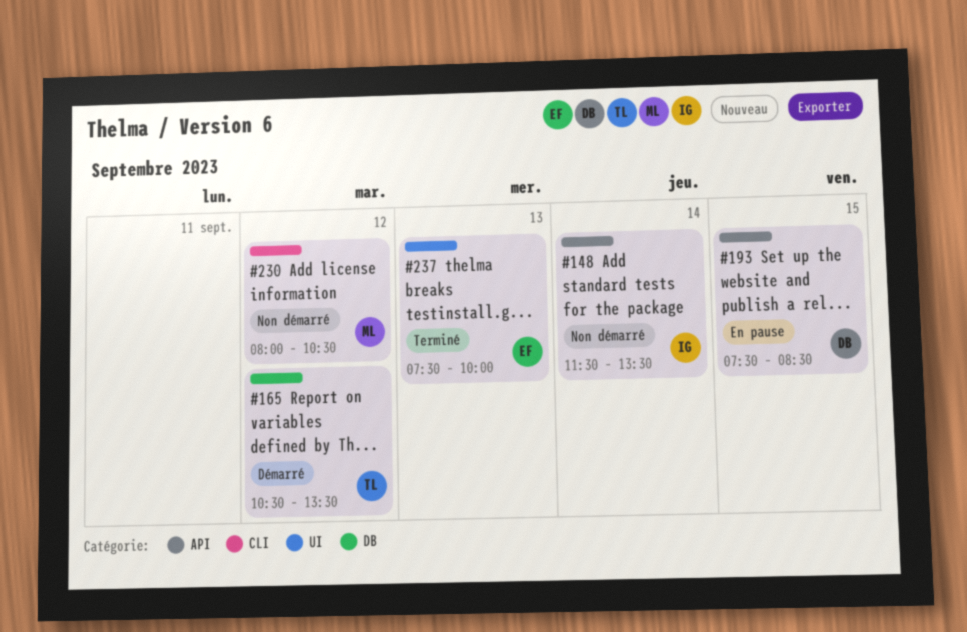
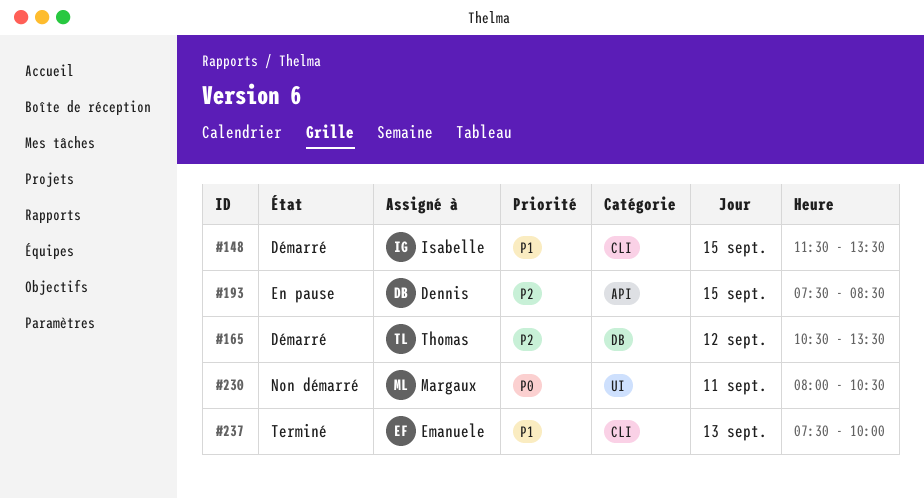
#148, status: Non démarré -> Démarré
#148, label: API -> CLI
#148, day: Sep 14 -> Sep 15
#230, label: CLI -> UI
#230, day: Sep 12 -> Sep 11
#237, label: UI -> CLI

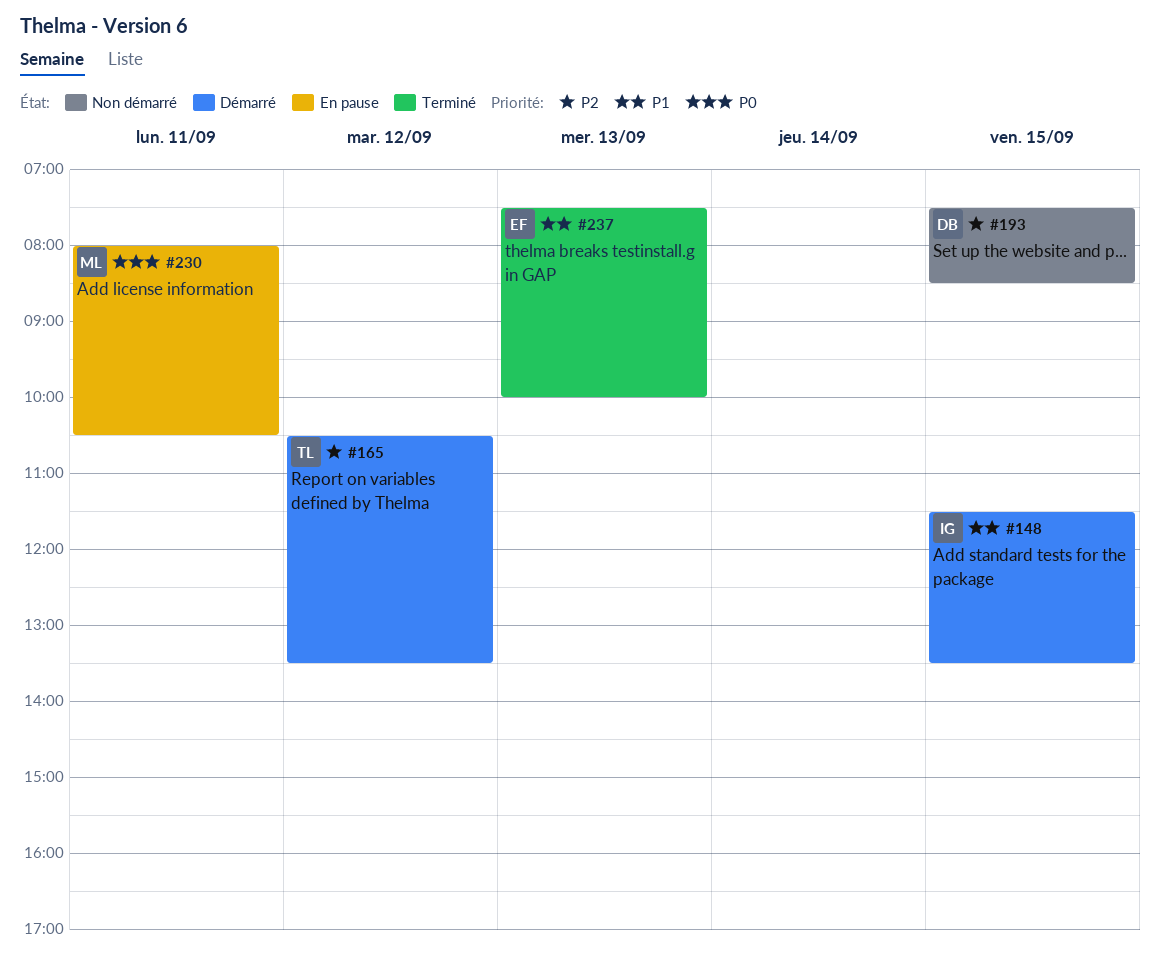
#193, status: En pause -> Non démarré
#230, status: Non démarré -> En pause

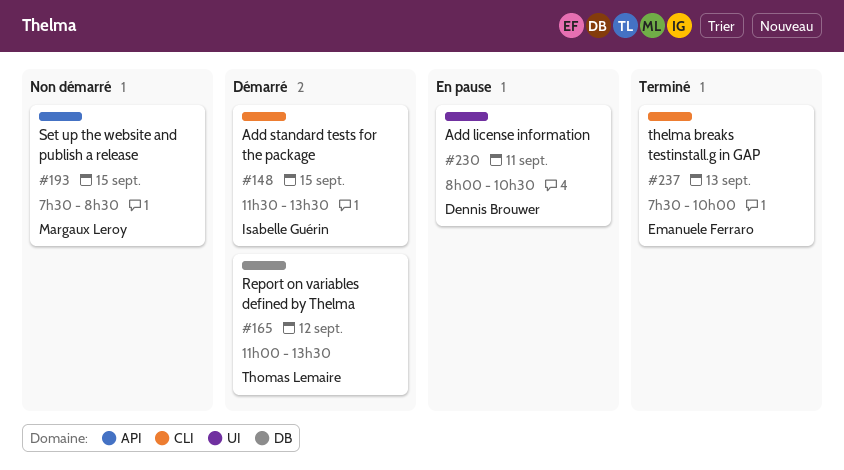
#165, begins: 10:30 -> 11:00
#193, owner: Dennis Brouwer -> Margaux Leroy
#230, owner: Margaux Leroy -> Dennis Brouwer

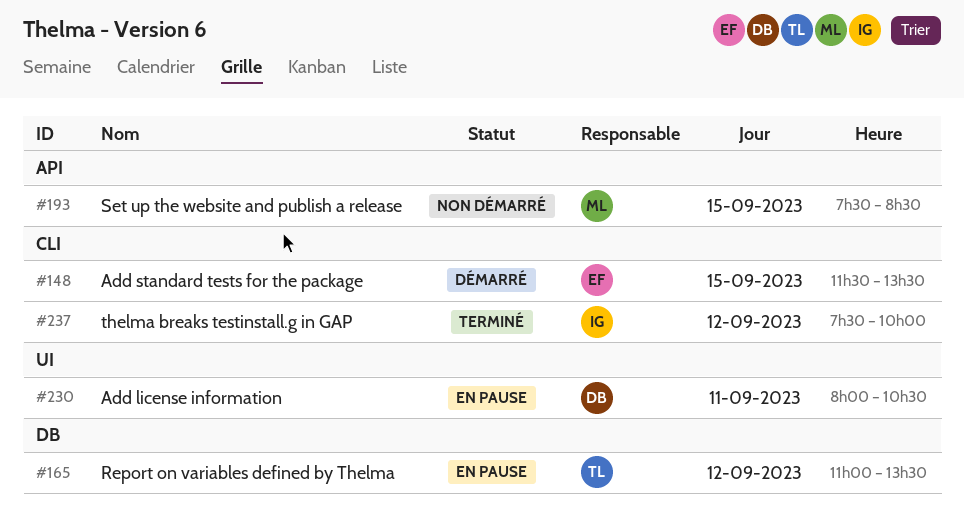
#148, owner: Isabelle Guérin -> Emanuele Ferraro
#165, status: Démarré -> En pause
#237, owner: Emanuele Ferraro -> Isabelle Guérin
#237, day: Sep 13 -> Sep 12

